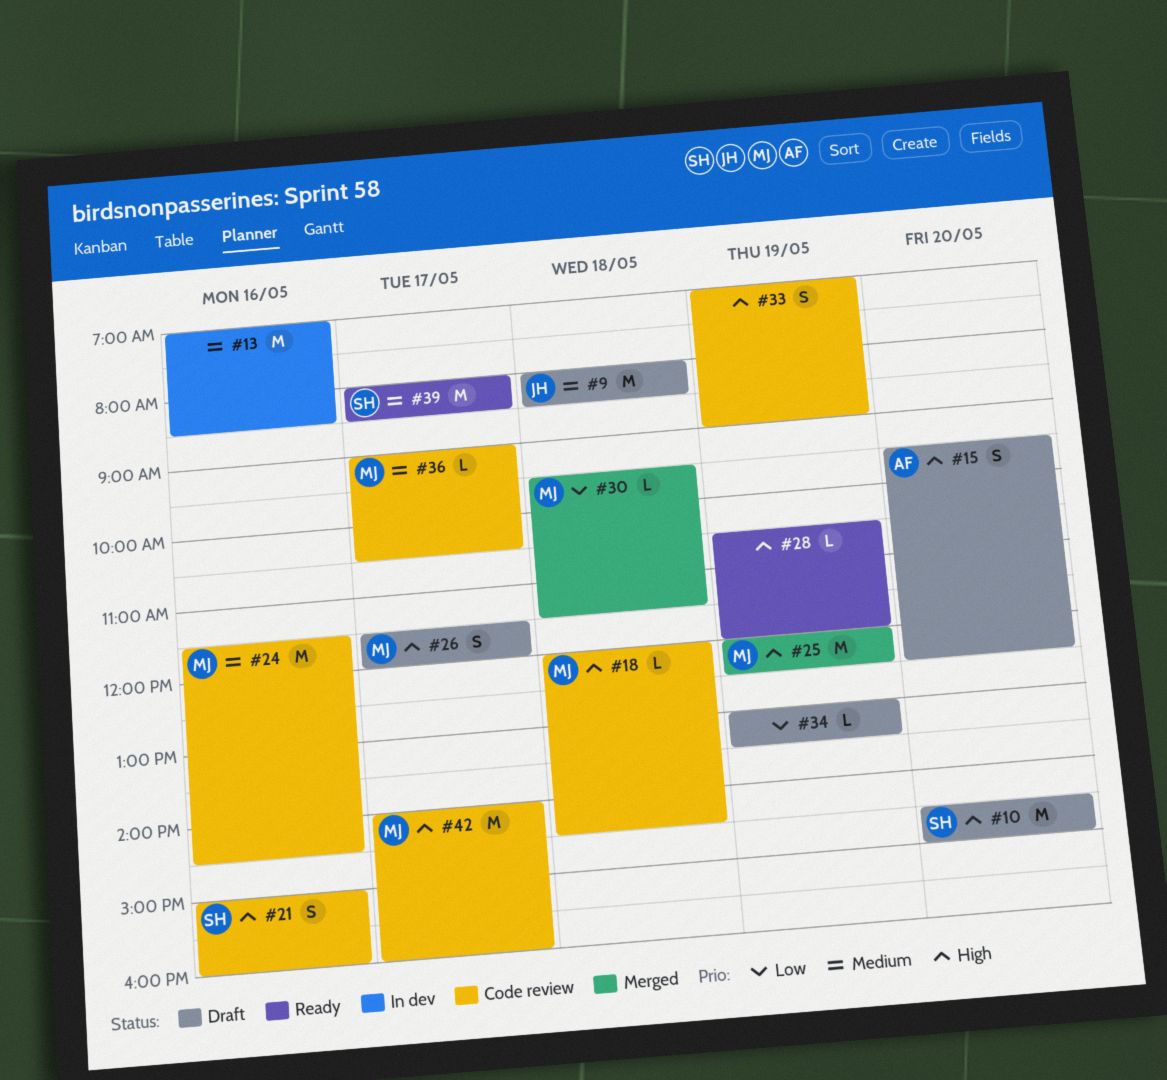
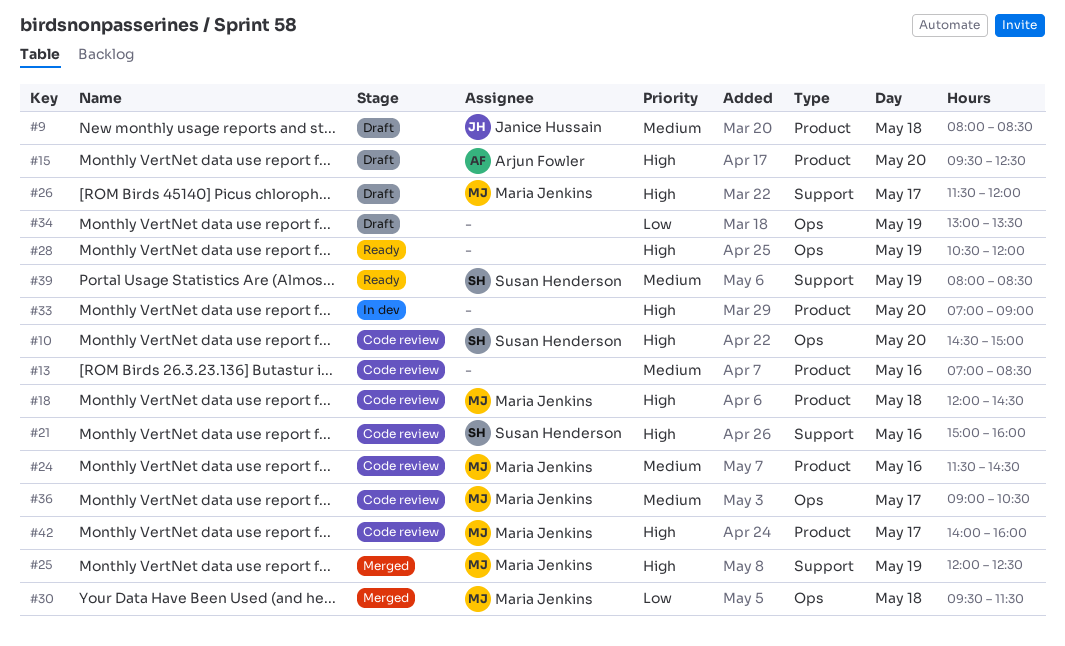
#10, status: Draft -> Code review
#13, status: In dev -> Code review
#33, status: Code review -> In dev
#33, day: May 19 -> May 20
#39, day: May 17 -> May 19

